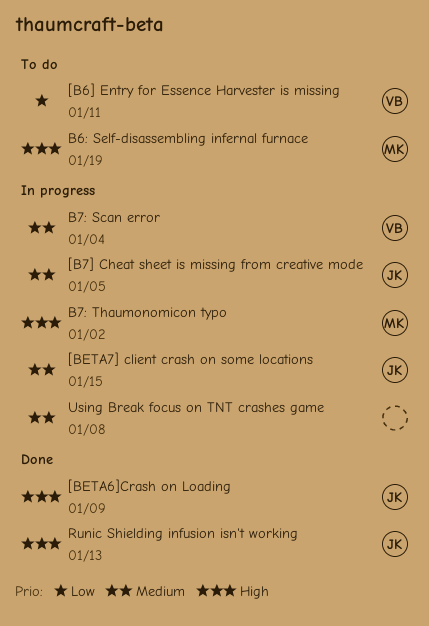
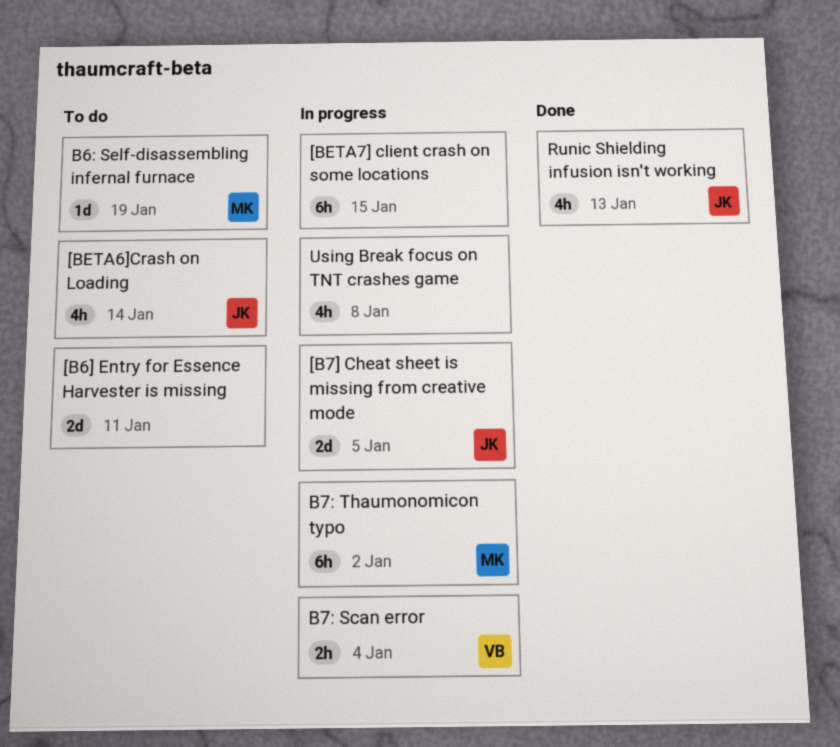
[B6] Entry for Essence Harvester is missing, owner: VB -> none
[BETA6]Crash on Loading, status: Done -> To do
[BETA6]Crash on Loading, due: Jan 9 -> Jan 14
[BETA7] client crash on some locations, owner: JK -> none

